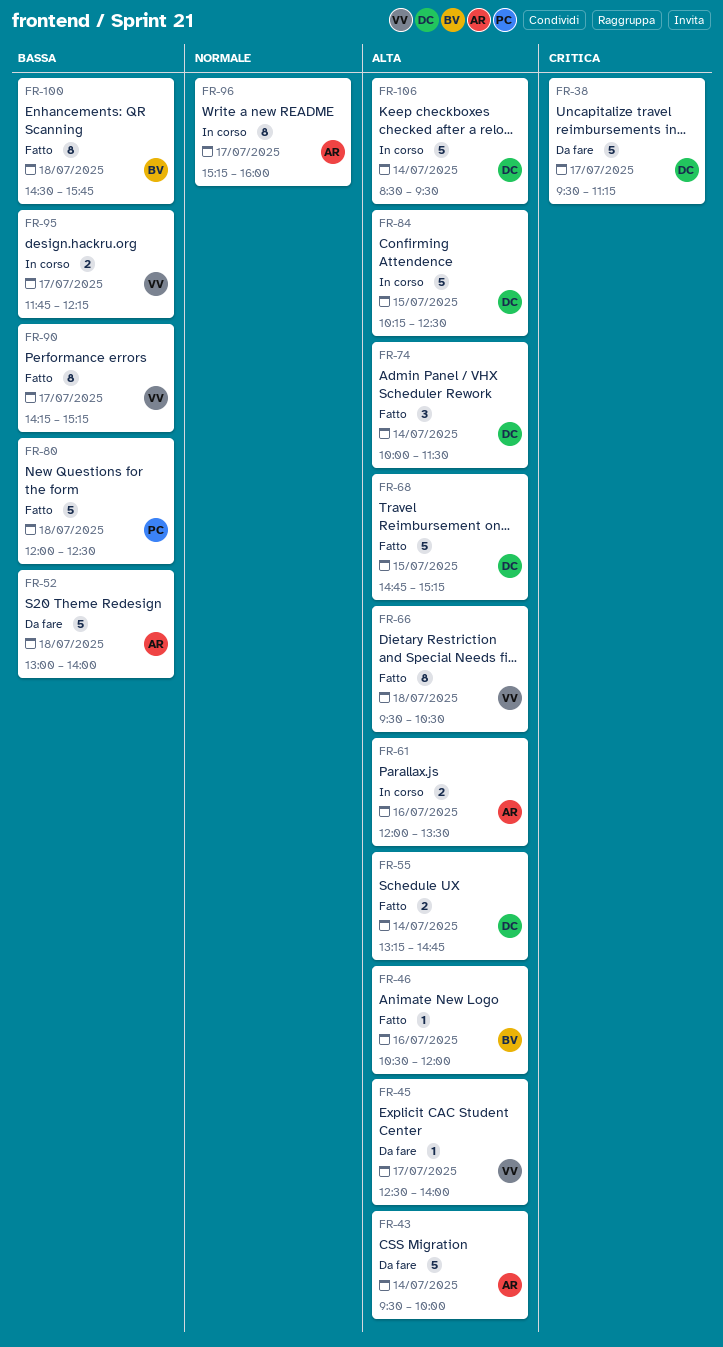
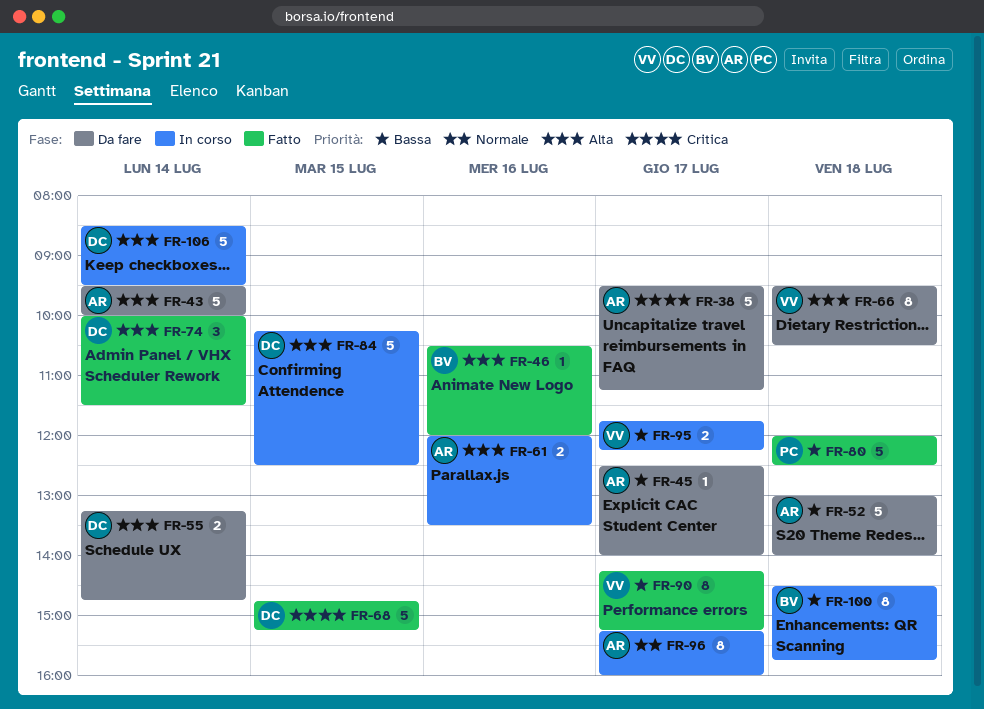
FR-38, owner: DC -> AR
FR-45, owner: VV -> AR
FR-45, priority: Alta -> Bassa
FR-55, status: Fatto -> Da fare
FR-66, status: Fatto -> Da fare
FR-68, priority: Alta -> Critica
FR-100, status: Fatto -> In corso

